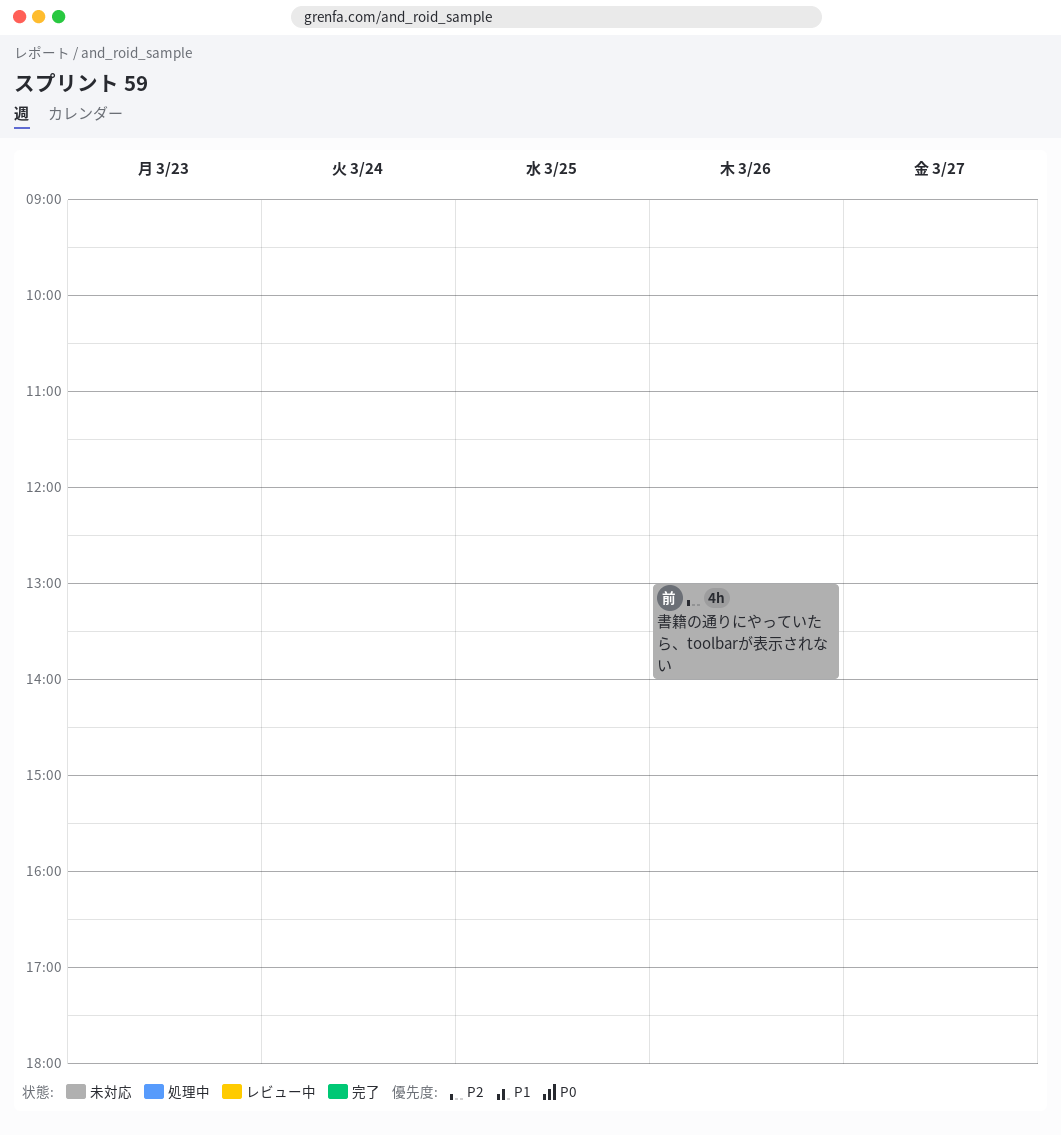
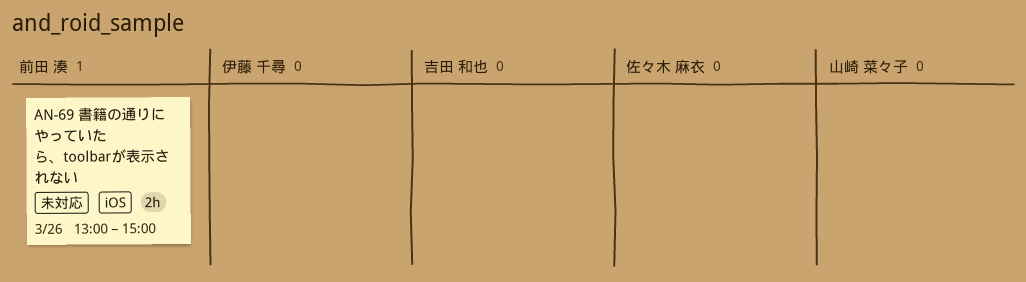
書籍の通りにやっていたら、toolbarが表示されない, estimate: 4h -> 2h
書籍の通りにやっていたら、toolbarが表示されない, ends: 14:00 -> 15:00

